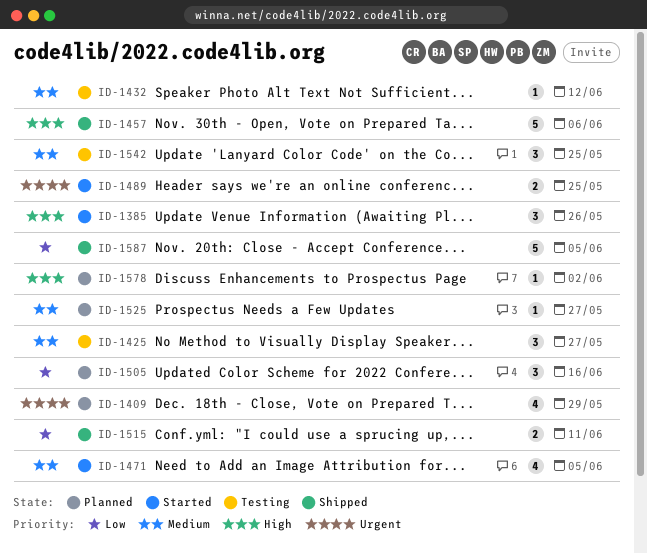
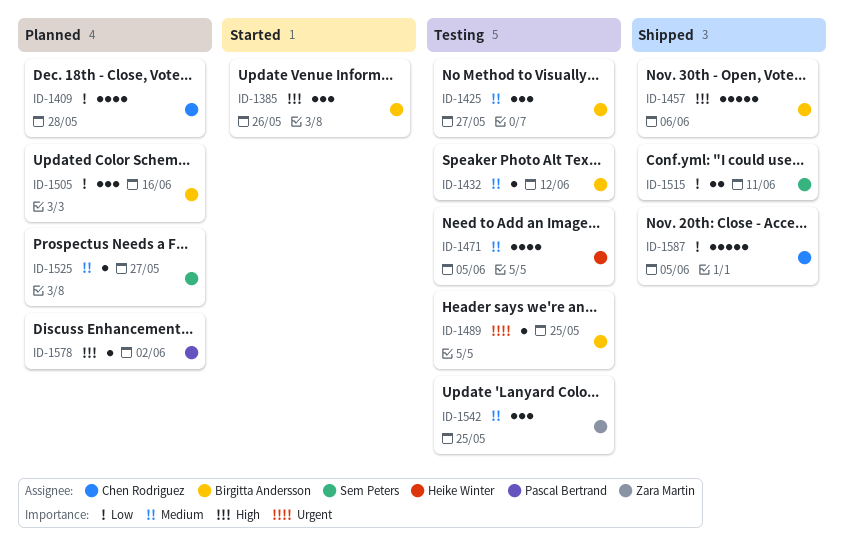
ID-1409, priority: Urgent -> Low
ID-1409, due: May 29 -> May 28
ID-1471, status: Started -> Testing
ID-1489, status: Started -> Testing
ID-1489, estimate: 2 -> 1

